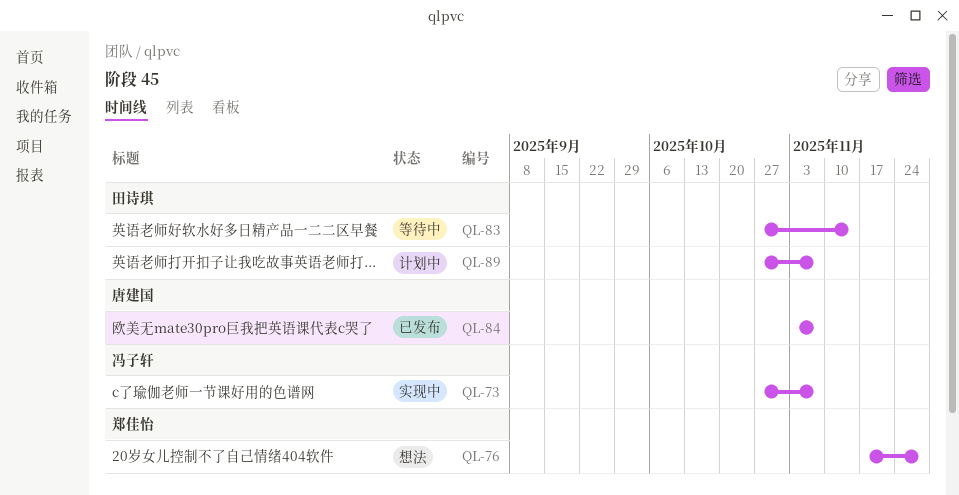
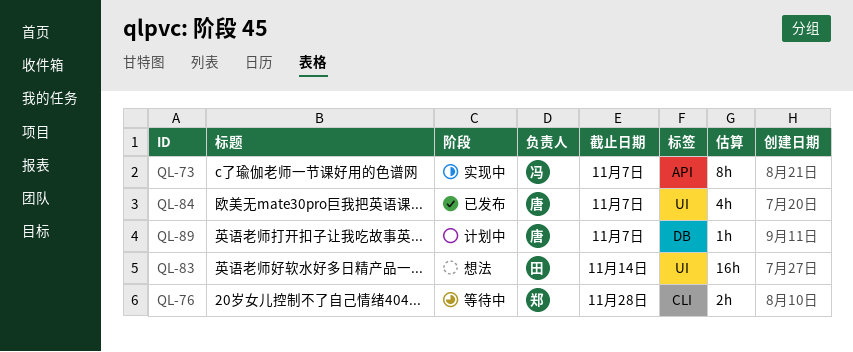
QL-76, status: 想法 -> 等待中
QL-83, status: 等待中 -> 想法
QL-89, owner: 田诗琪 -> 唐建国

